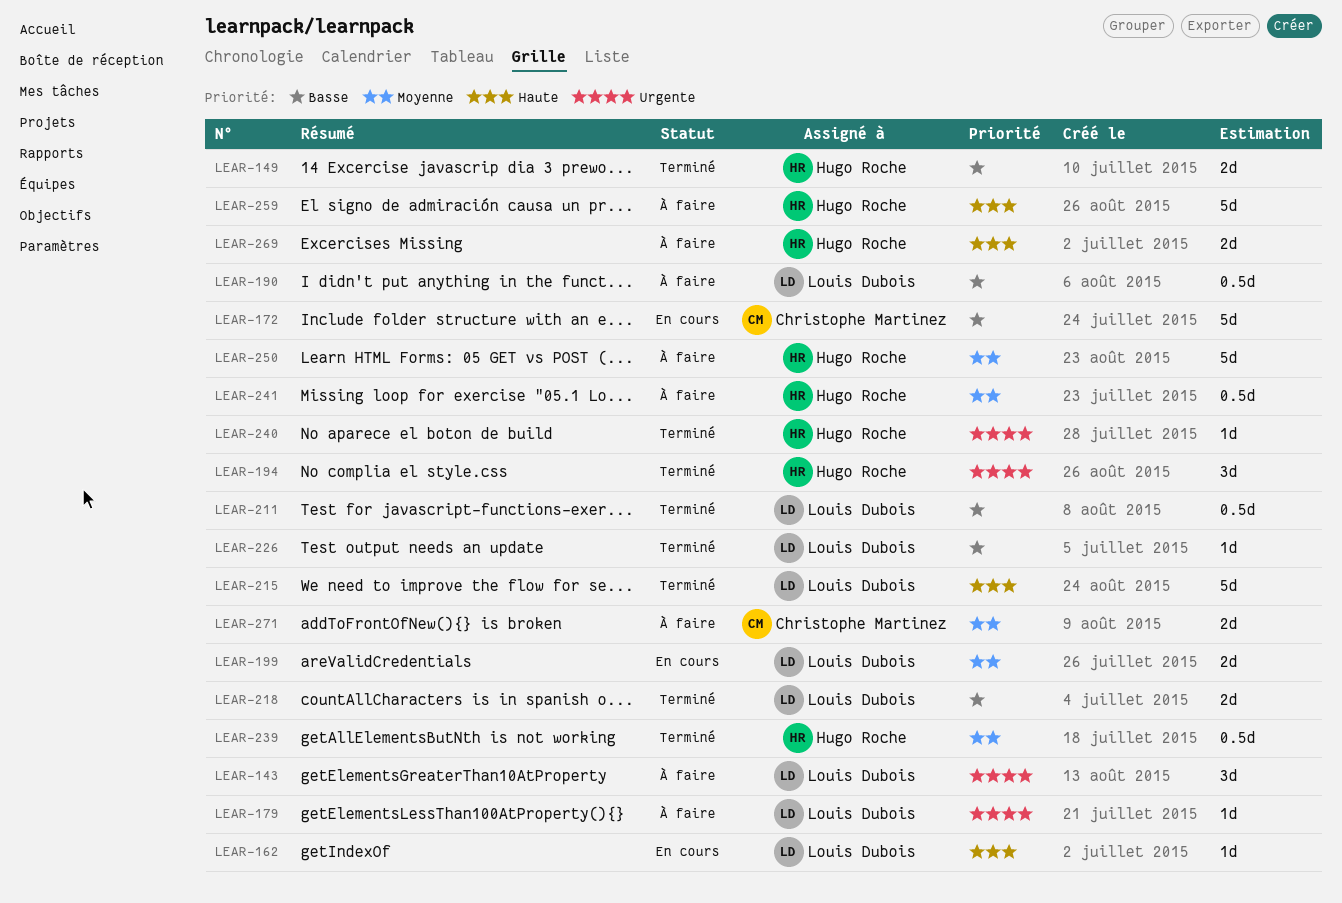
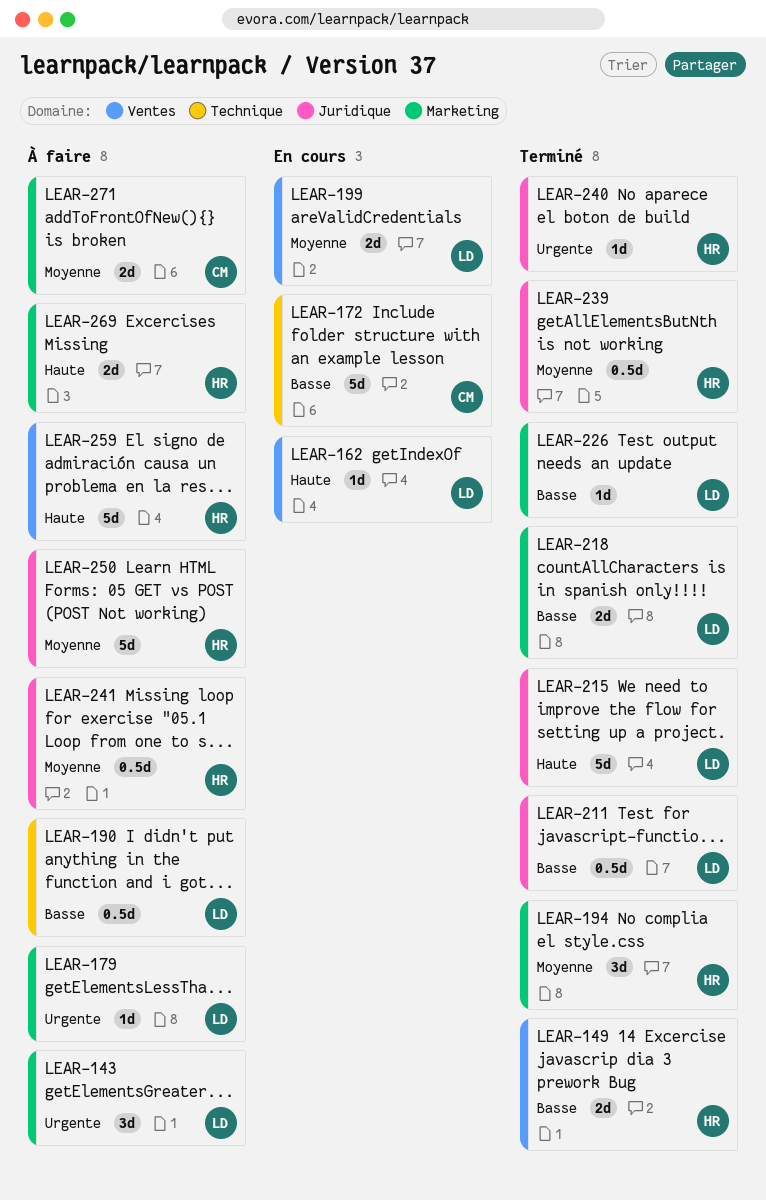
LEAR-194, priority: Urgente -> Moyenne

